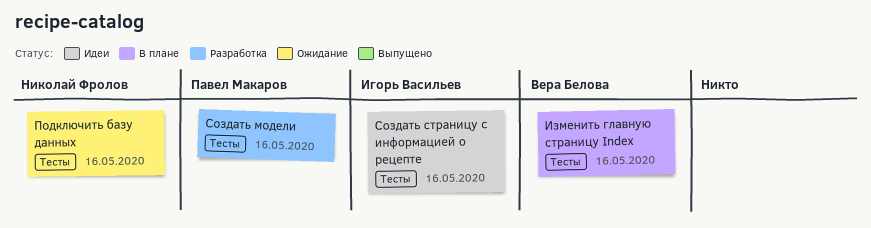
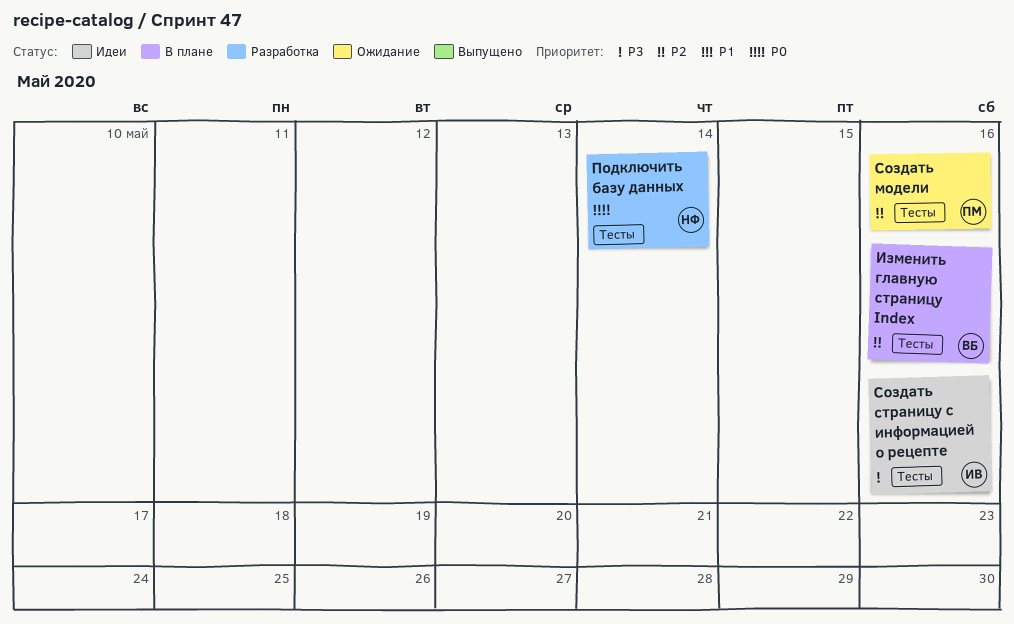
Подключить базу данных, status: Ожидание -> Разработка
Подключить базу данных, due: May 16 -> May 14
Создать модели, status: Разработка -> Ожидание

